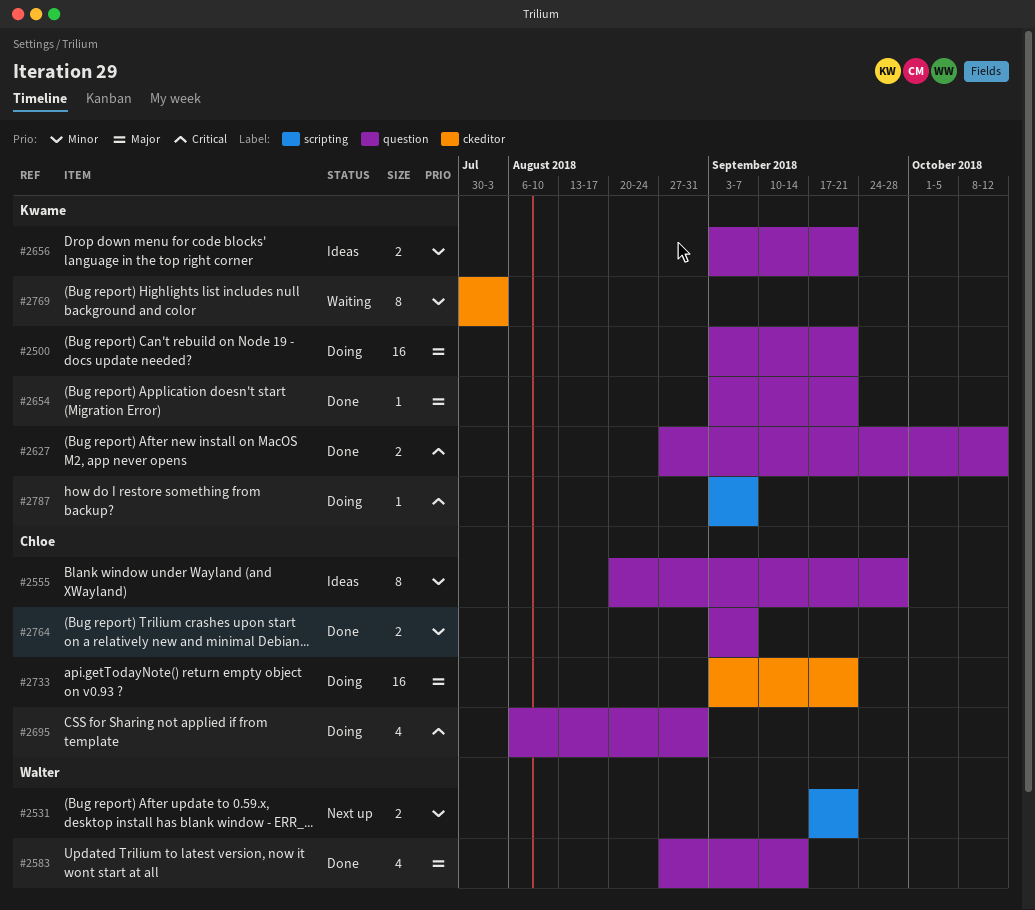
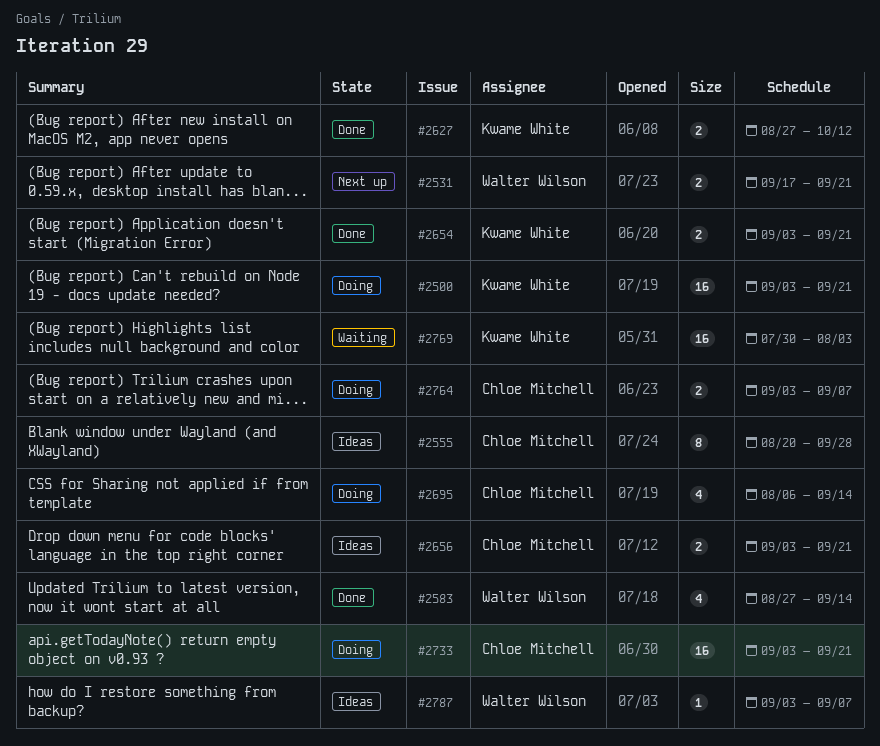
#2654, estimate: 1 -> 2
#2656, owner: Kwame White -> Chloe Mitchell
#2695, due: Aug 31 -> Sep 14
#2764, status: Done -> Doing
#2769, estimate: 8 -> 16
#2787, status: Doing -> Ideas
#2787, owner: Kwame White -> Walter Wilson

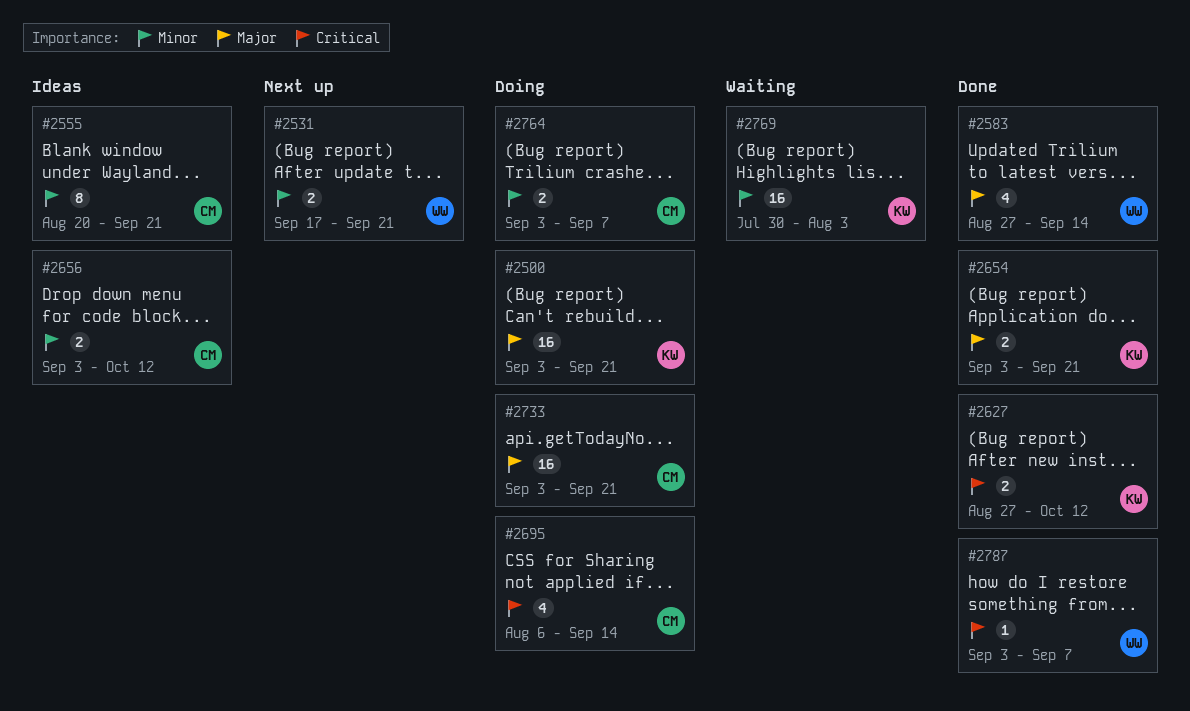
#2555, due: Sep 28 -> Sep 21
#2656, due: Sep 21 -> Oct 12
#2787, status: Ideas -> Done

